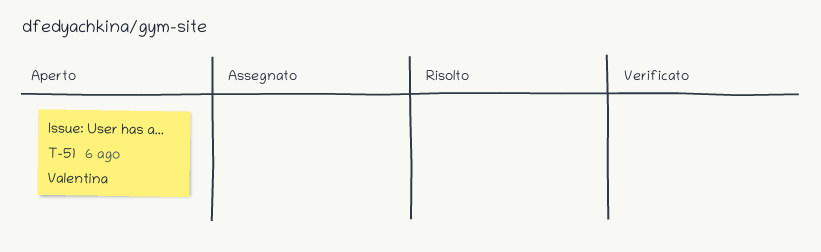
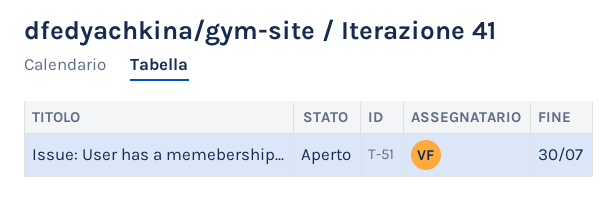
T-51, due: Aug 6 -> Jul 30

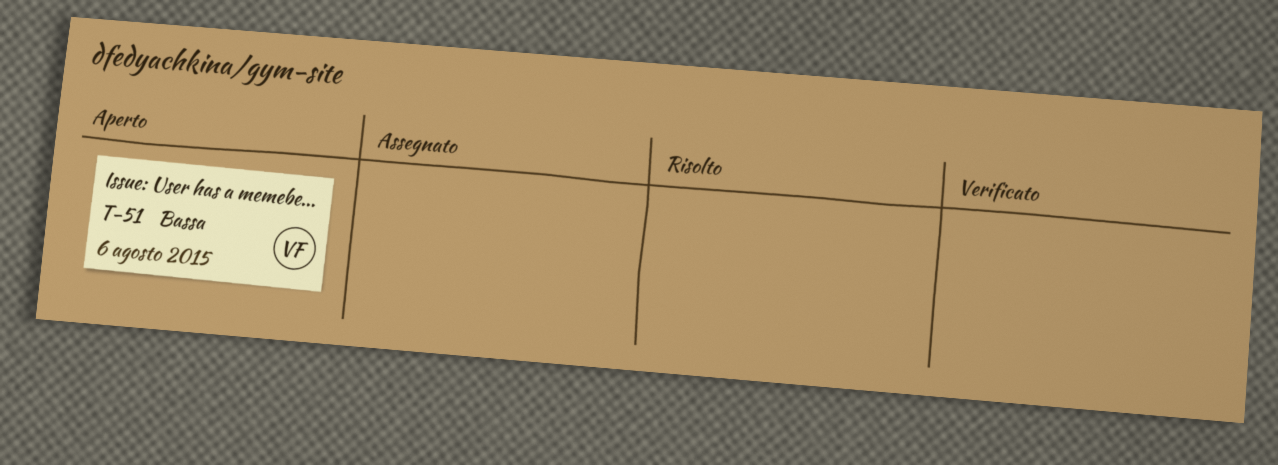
T-51, due: Jul 30 -> Aug 6

